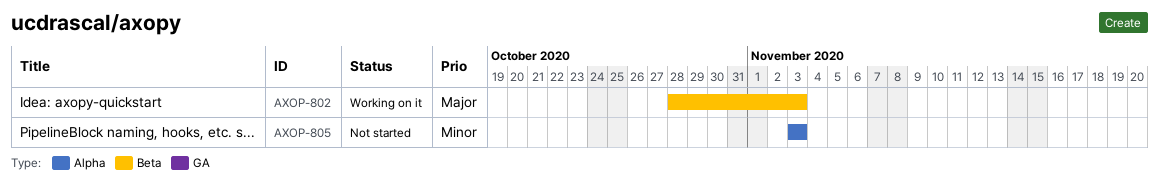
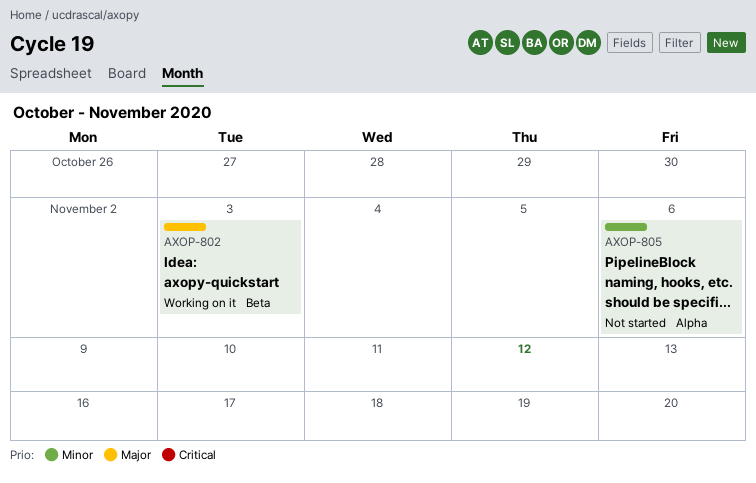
AXOP-805, due: Nov 3 -> Nov 6

